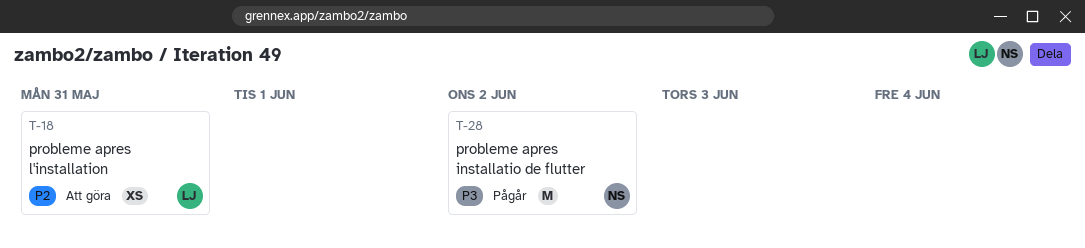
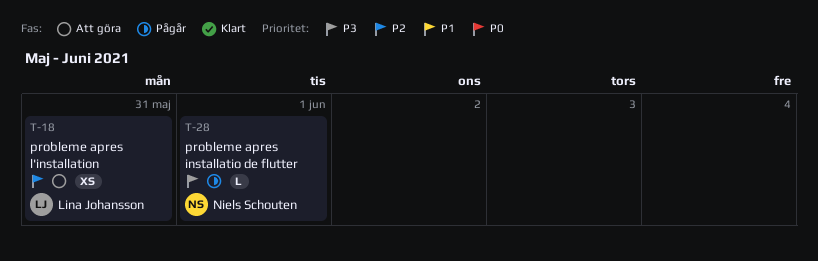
T-28, estimate: M -> L
T-28, due: Jun 2 -> Jun 1

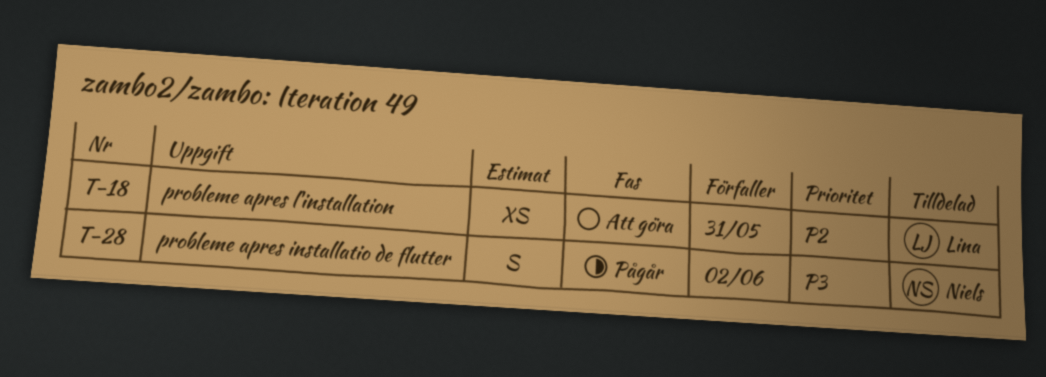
T-28, estimate: L -> S
T-28, due: Jun 1 -> Jun 2

